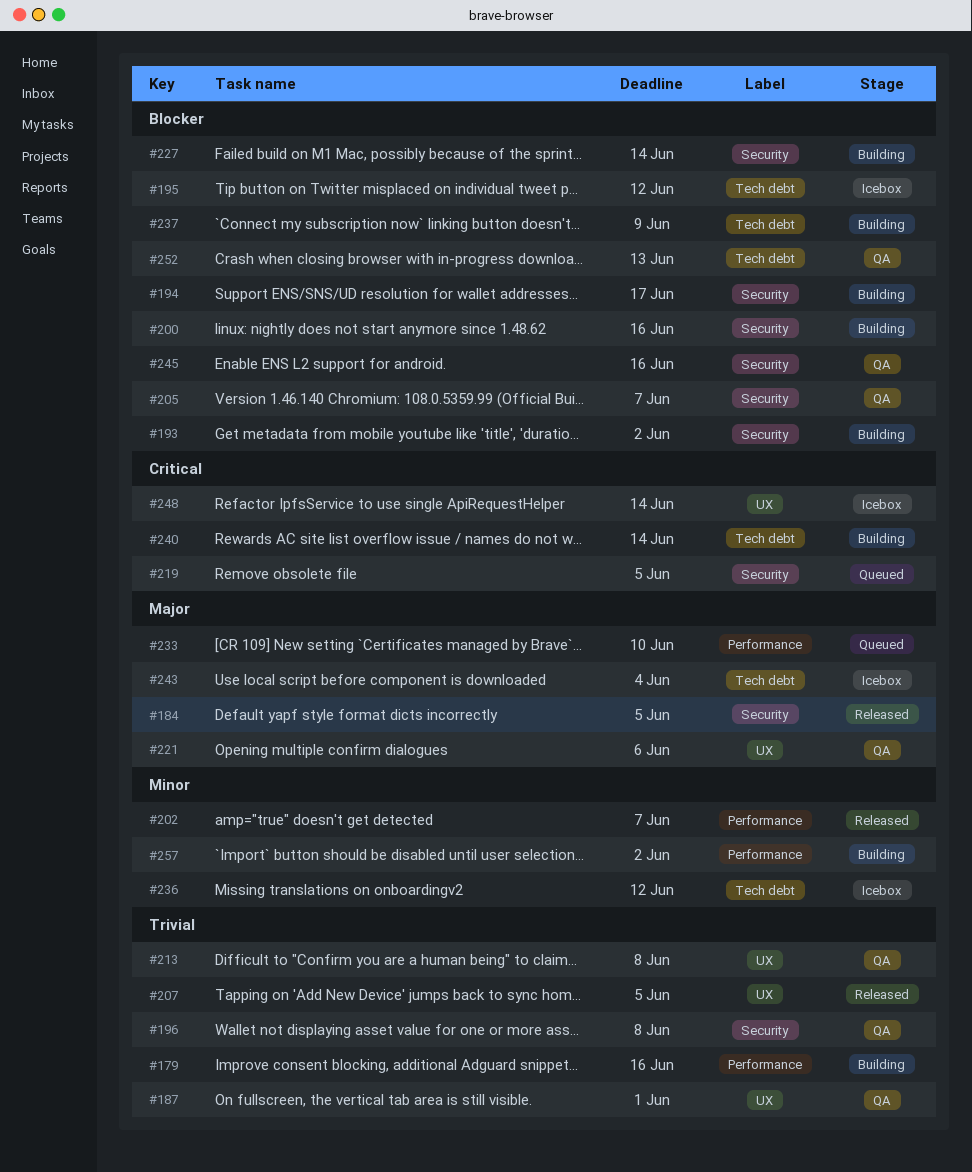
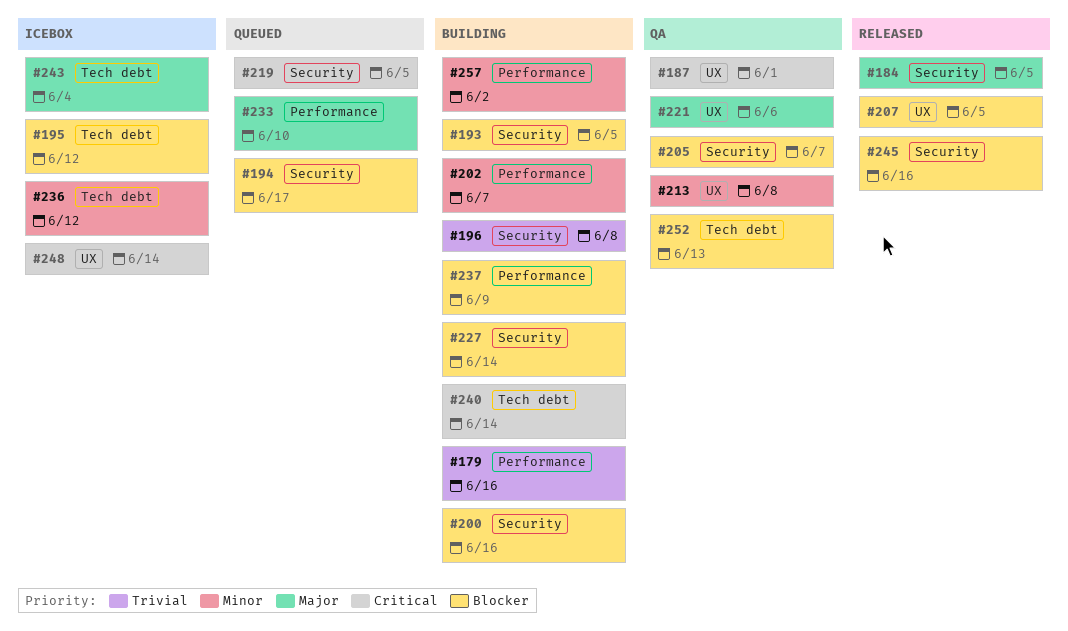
#187, priority: Trivial -> Critical
#193, due: Jun 2 -> Jun 5
#194, status: Building -> Queued
#196, status: QA -> Building
#202, status: Released -> Building
#207, priority: Trivial -> Blocker
#213, priority: Trivial -> Minor
#237, label: Tech debt -> Performance
#245, status: QA -> Released

